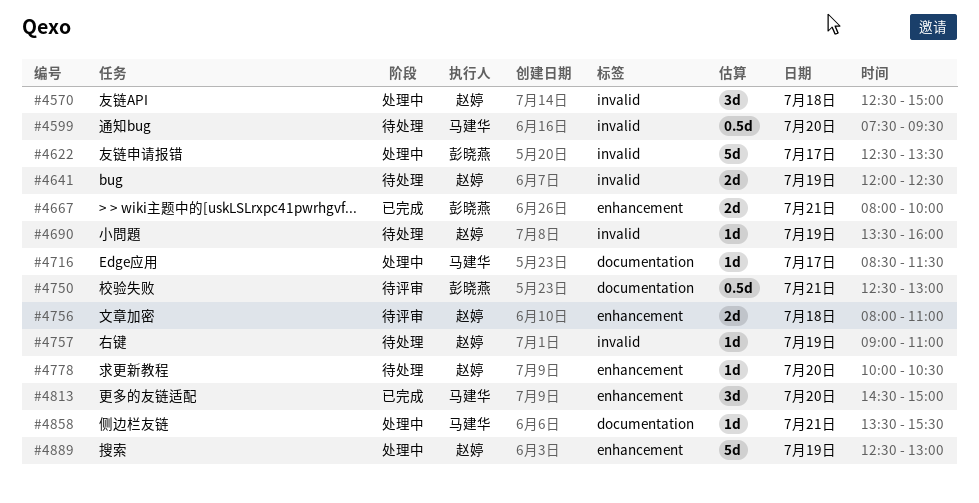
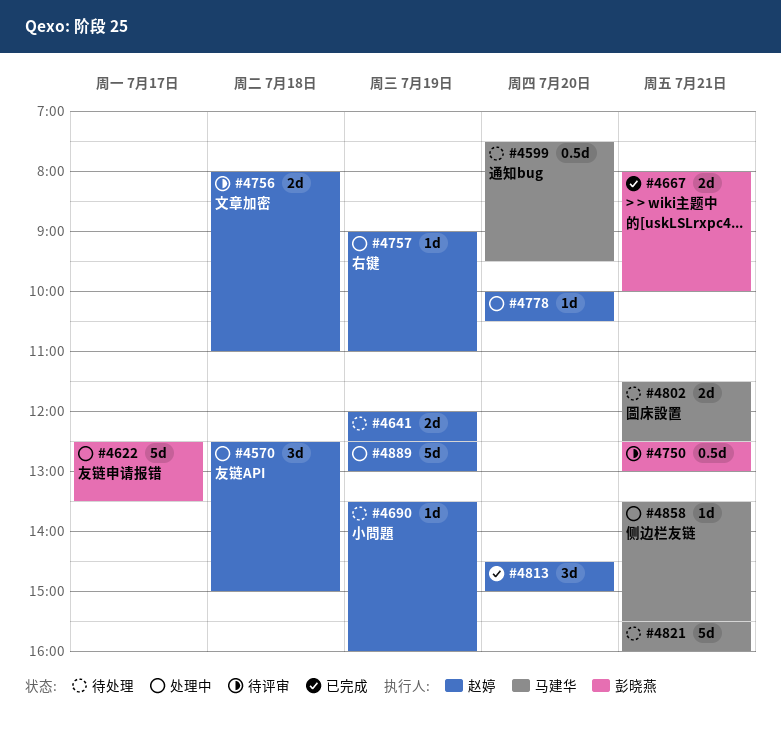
#4716: present -> none
#4757, status: 待处理 -> 处理中
#4778, status: 待处理 -> 处理中
#4802: none -> present
#4813, owner: 马建华 -> 赵婷
#4821: none -> present

